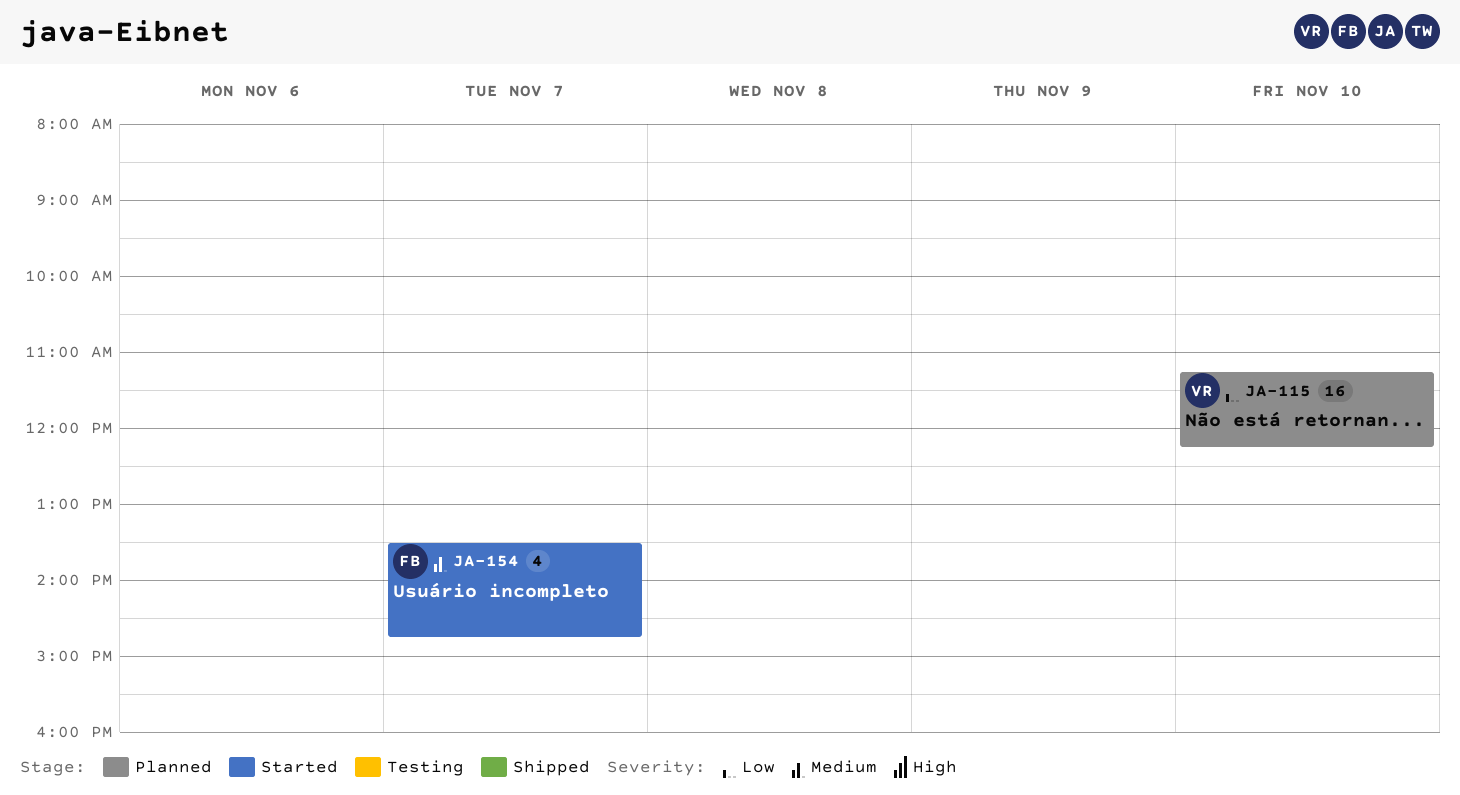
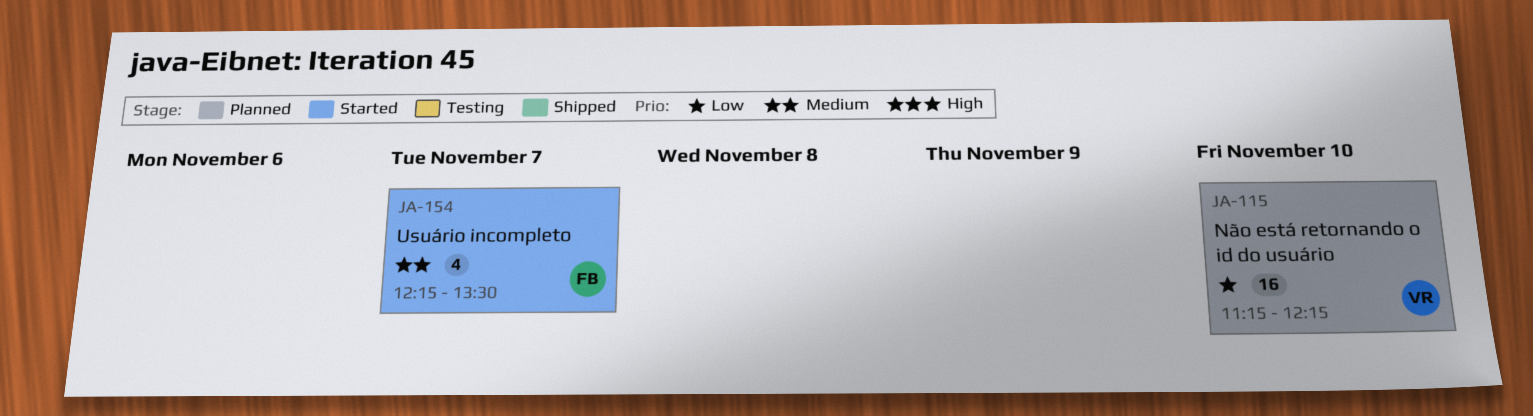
JA-154, begins: 13:30 -> 12:15
JA-154, ends: 14:45 -> 13:30

